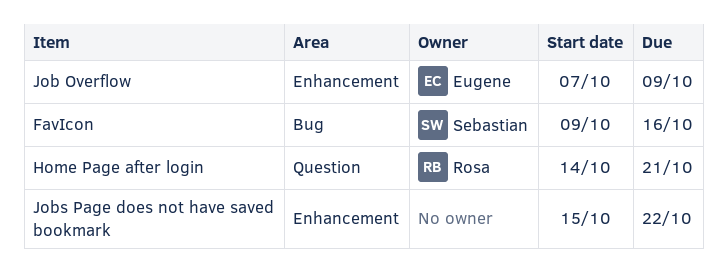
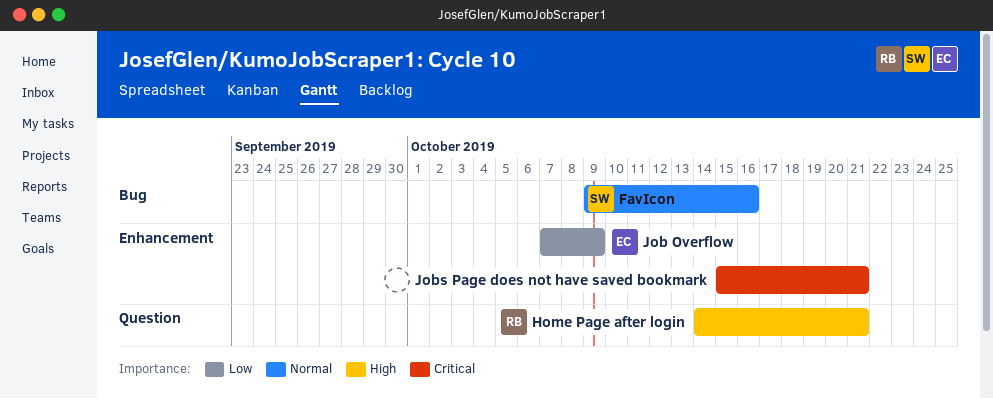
Jobs Page does not have saved bookmark, due: Oct 22 -> Oct 21

